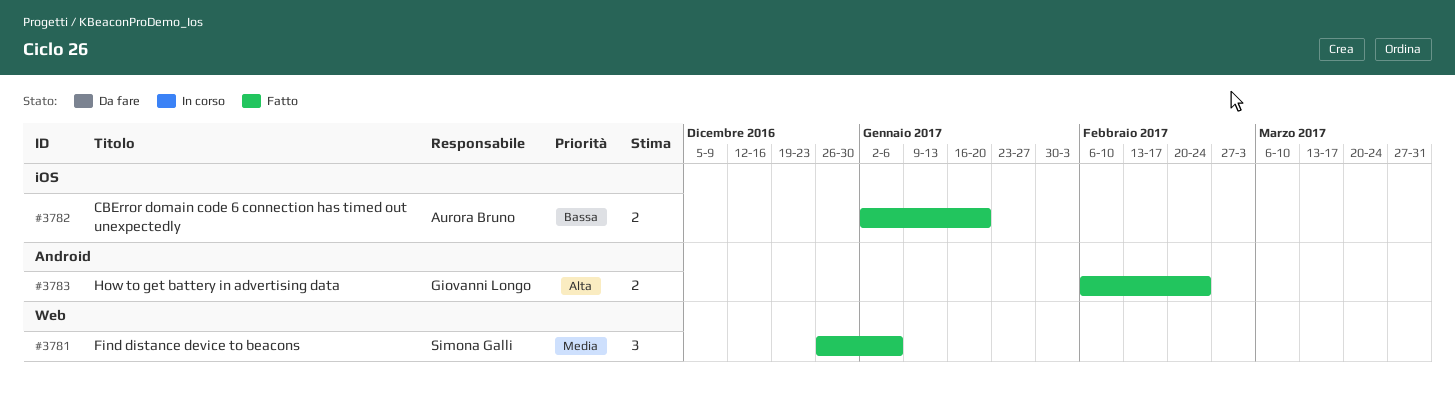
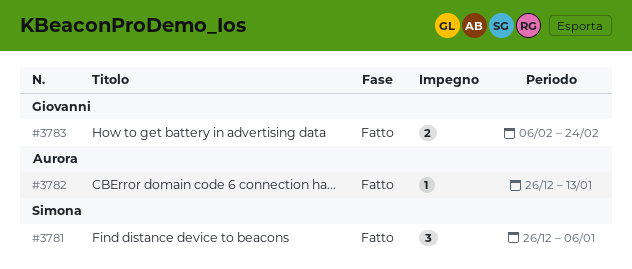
#3782, estimate: 2 -> 1
#3782, start: Jan 2 -> Dec 26
#3782, due: Jan 20 -> Jan 13

